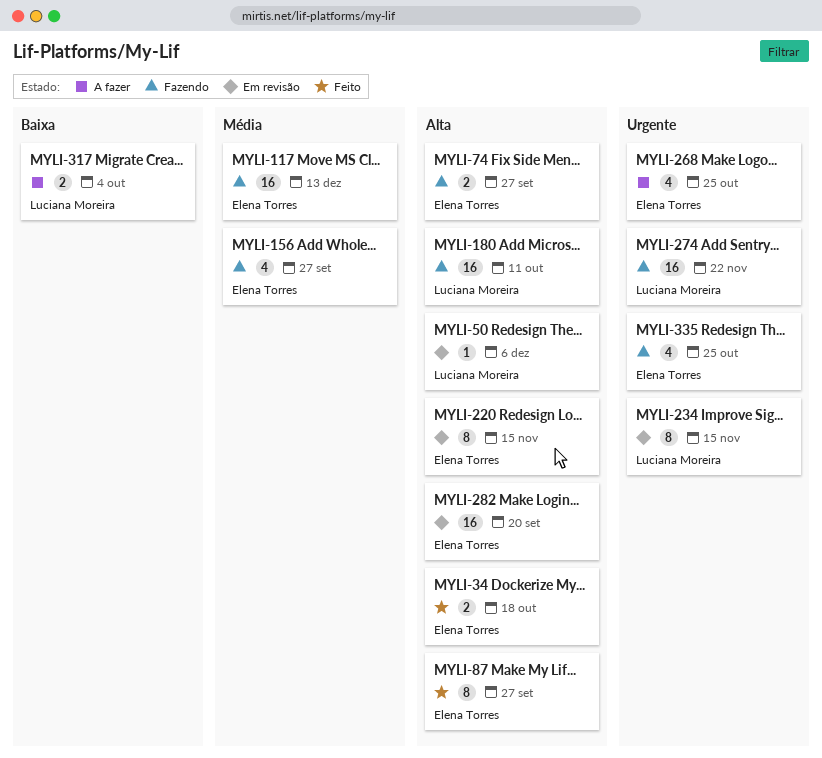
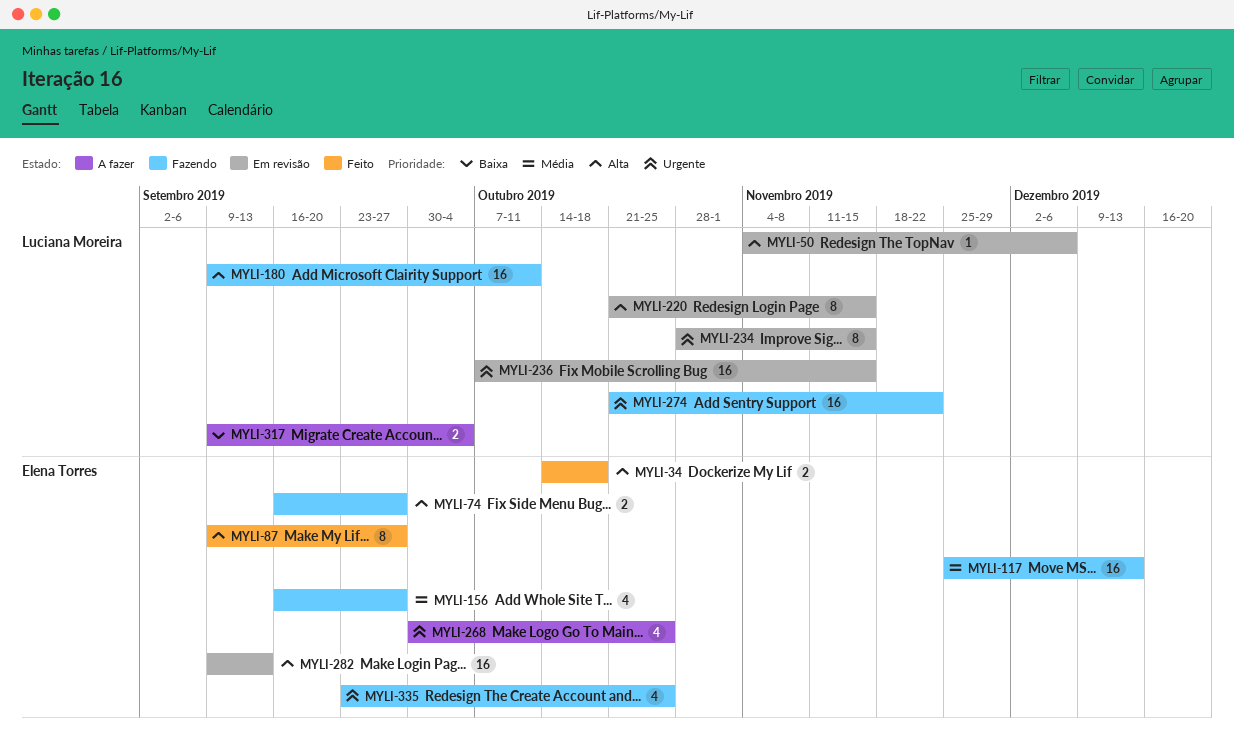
MYLI-220, owner: Elena Torres -> Luciana Moreira
MYLI-236: none -> present
MYLI-282, due: Sep 20 -> Sep 13

